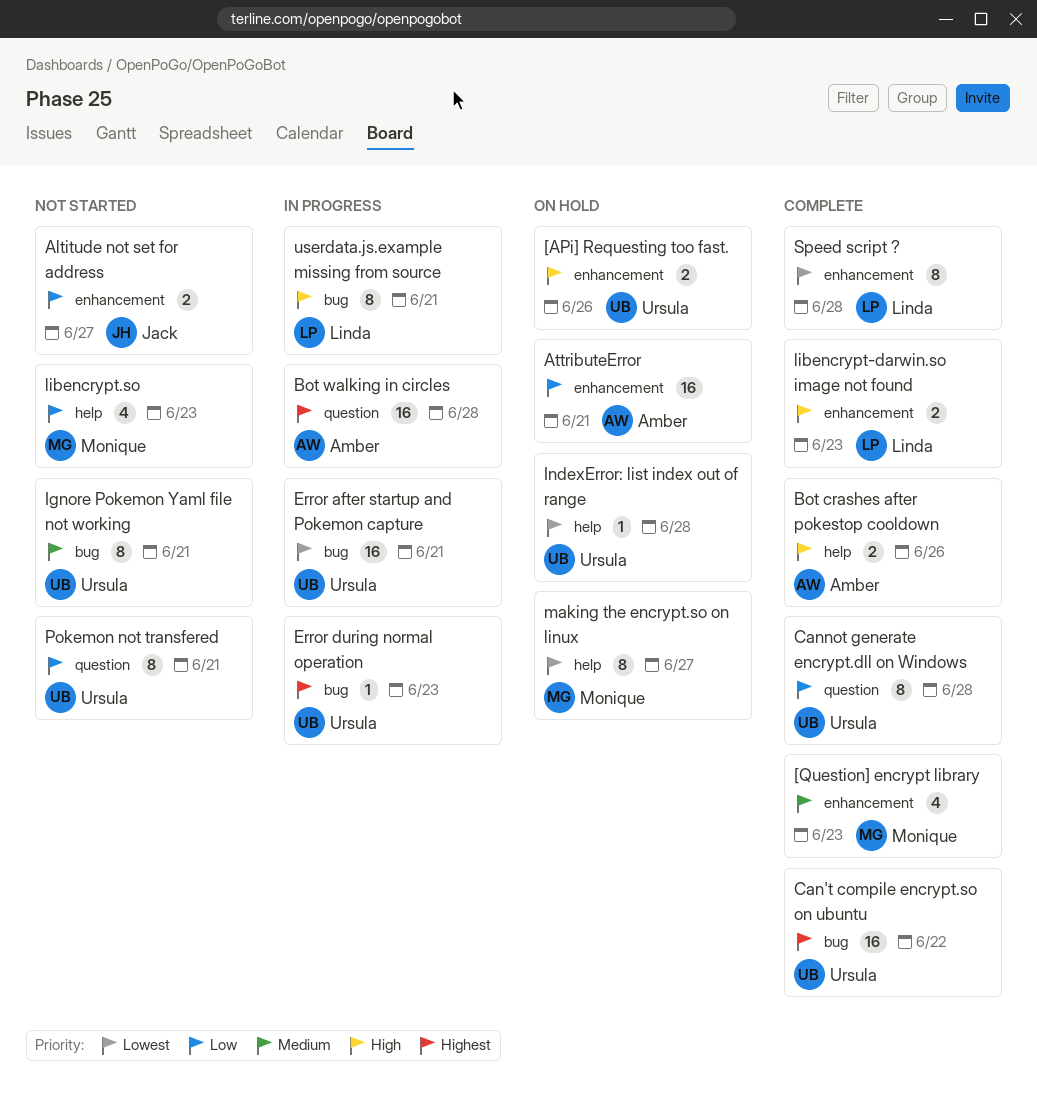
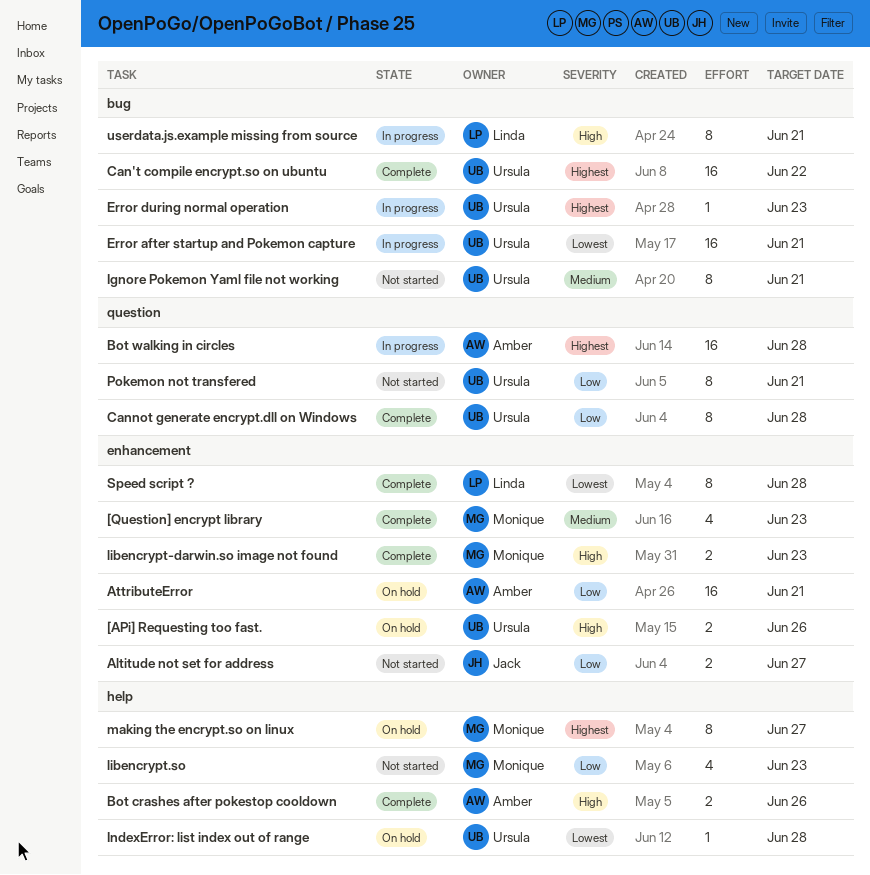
libencrypt-darwin.so image not found, owner: Linda -> Monique
making the encrypt.so on linux, priority: Lowest -> Highest

